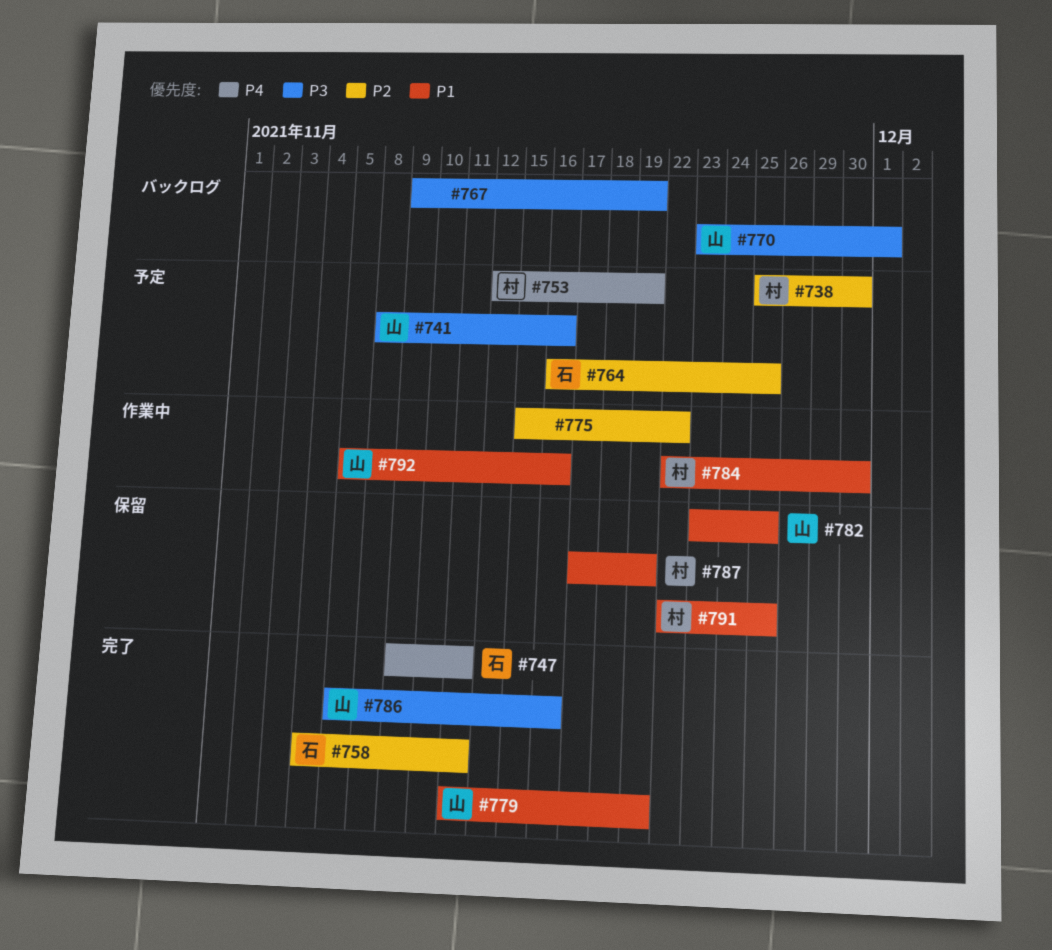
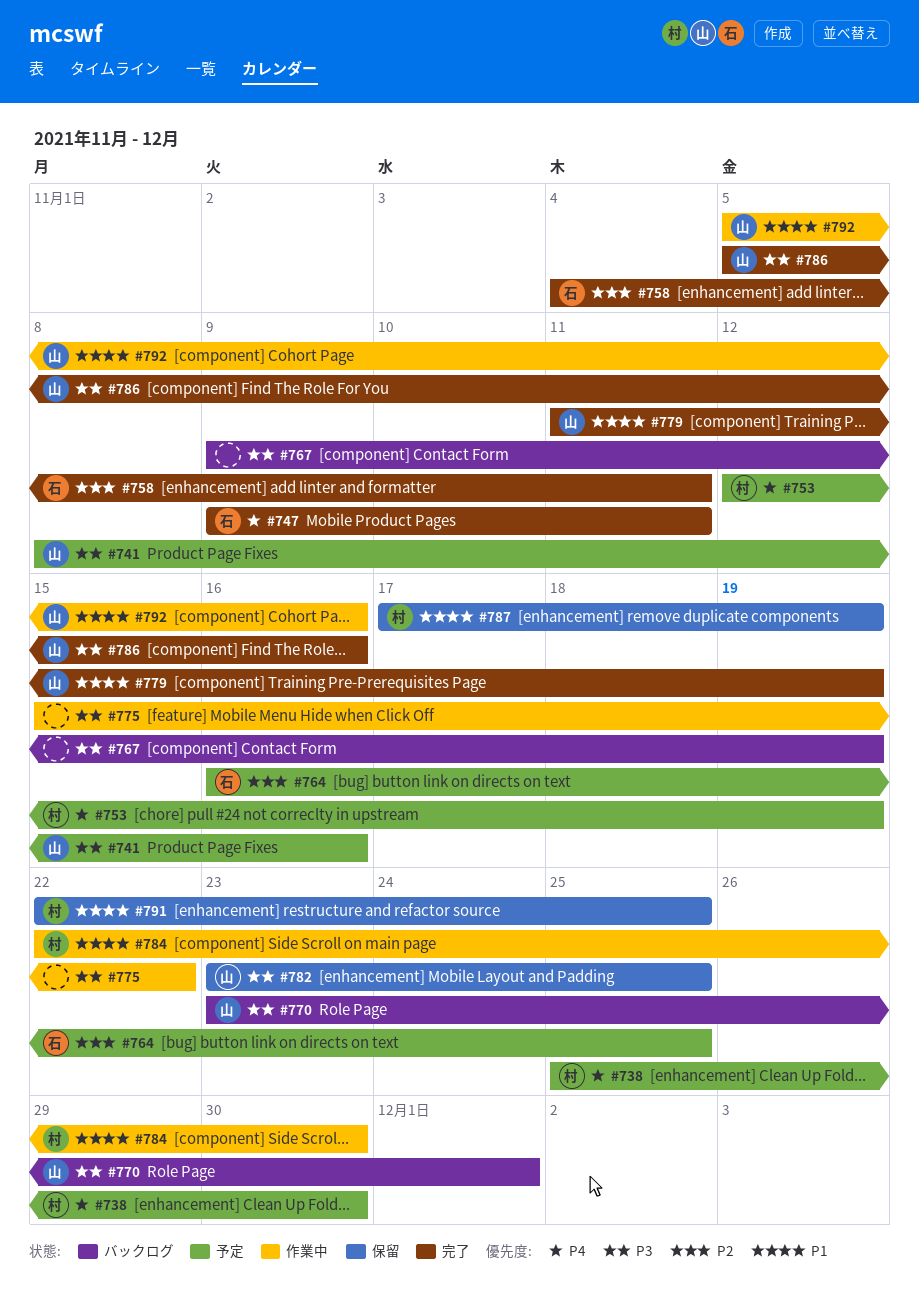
#738, priority: P2 -> P4
#775, priority: P2 -> P3
#782, priority: P1 -> P3

